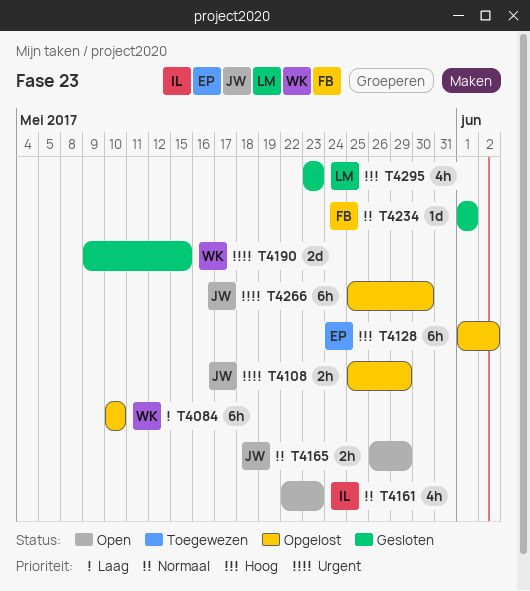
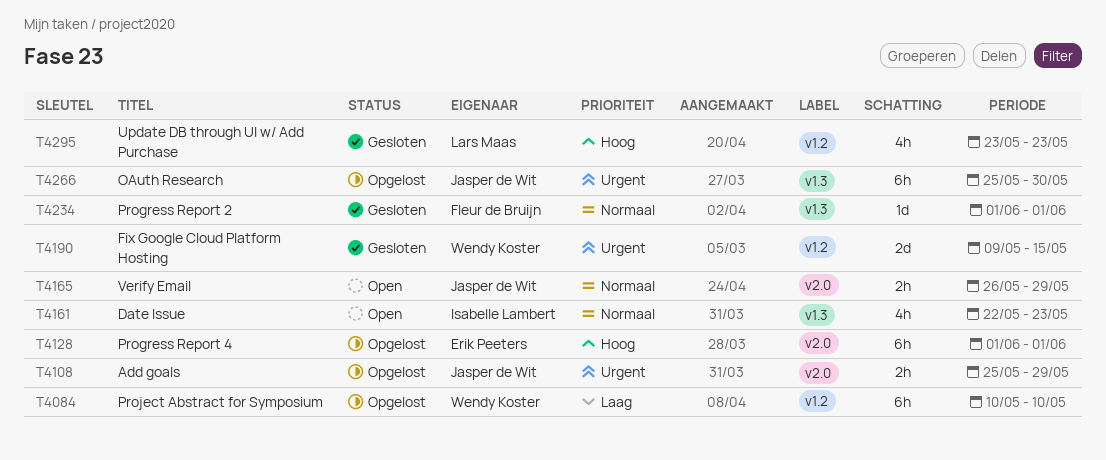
T4128, due: Jun 2 -> Jun 1

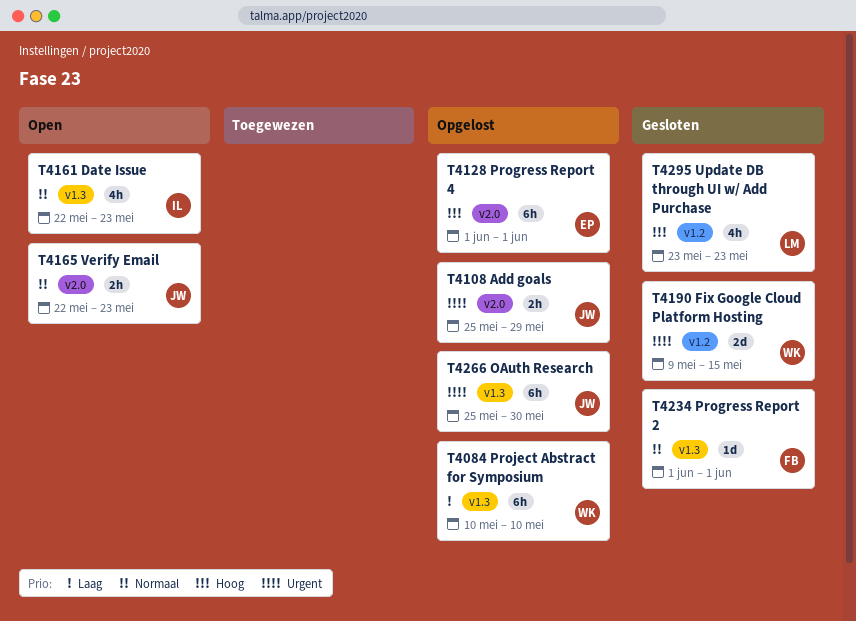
T4084, label: v1.2 -> v1.3
T4165, start: May 26 -> May 22
T4165, due: May 29 -> May 23

